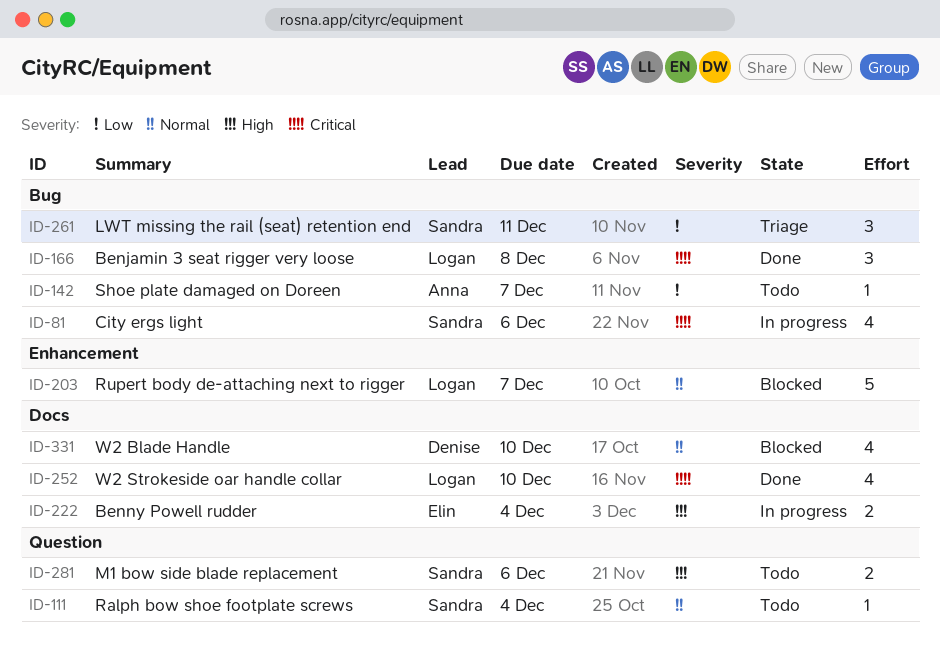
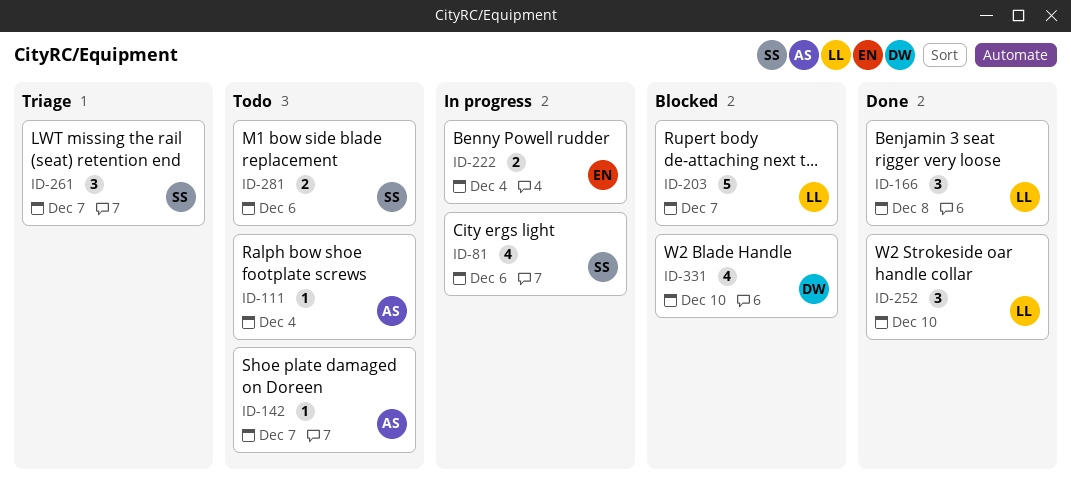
ID-111, owner: Sandra -> Anna
ID-252, estimate: 4 -> 3
ID-261, due: Dec 11 -> Dec 7

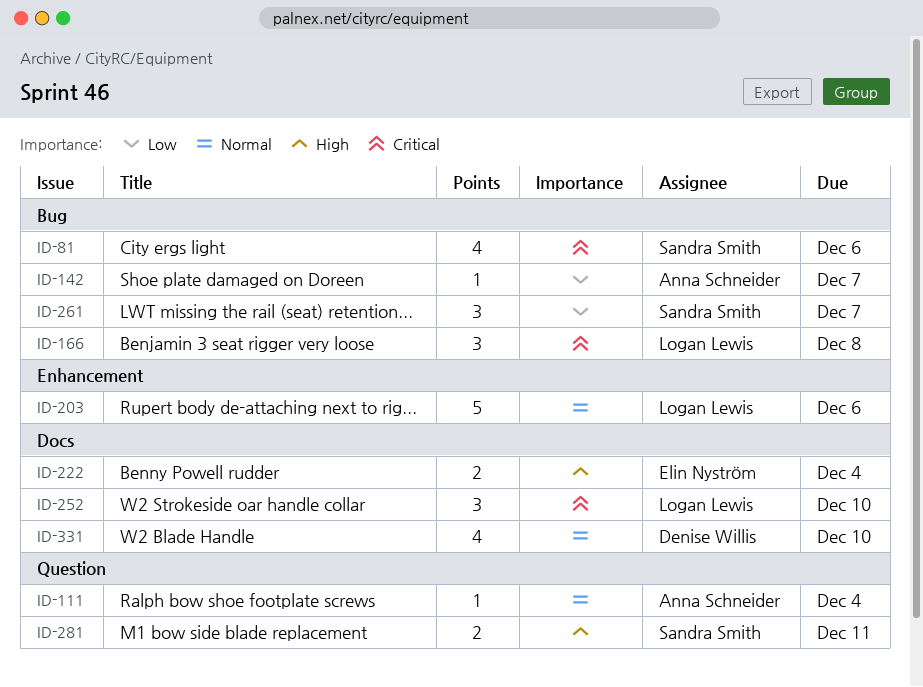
ID-203, due: Dec 7 -> Dec 6
ID-281, due: Dec 6 -> Dec 11

